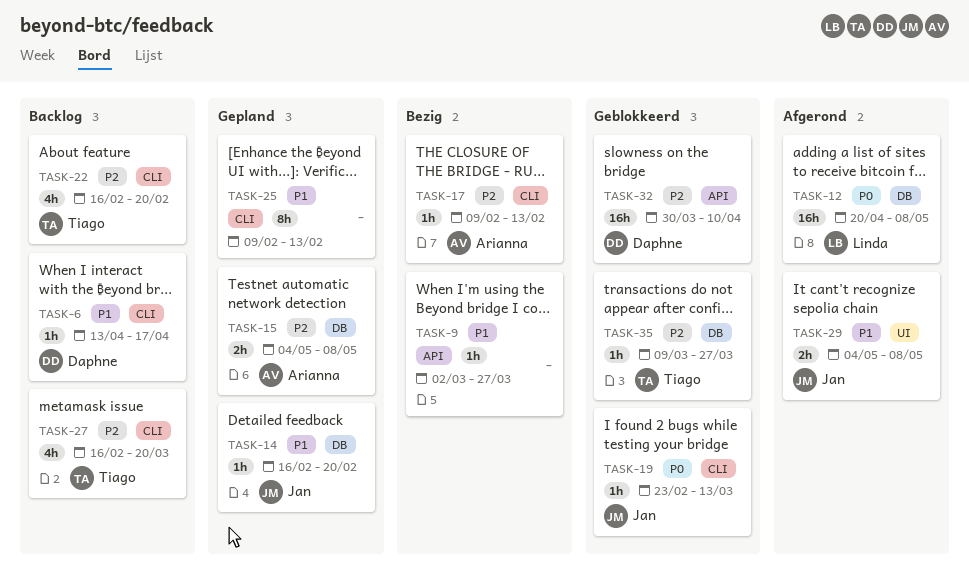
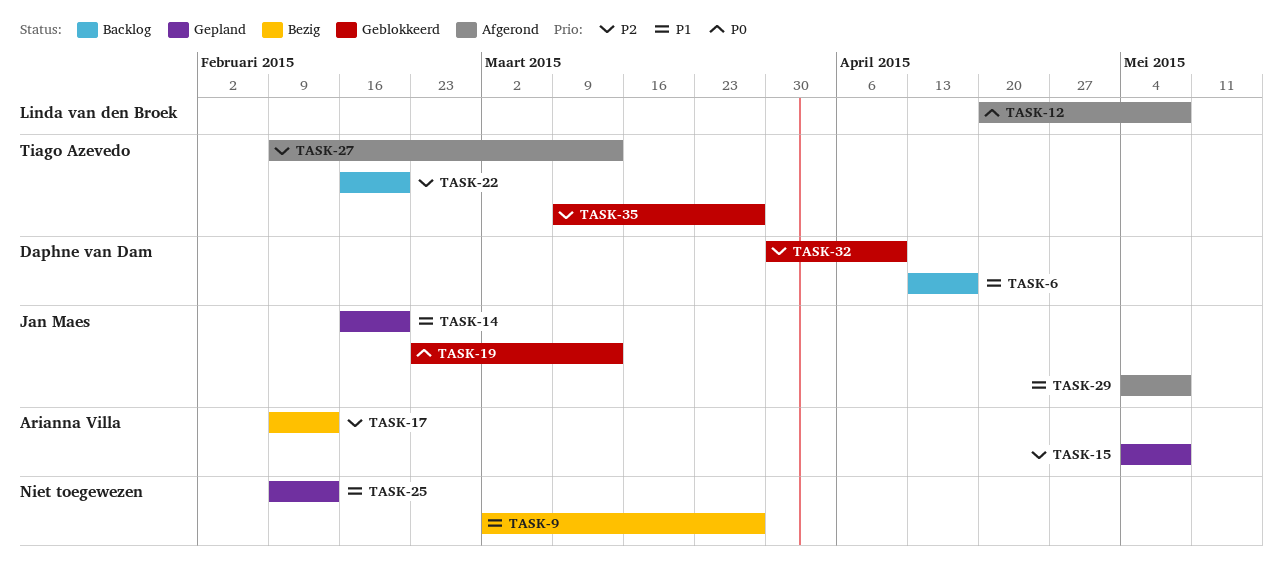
TASK-27, status: Backlog -> Afgerond
TASK-27, start: Feb 16 -> Feb 9
TASK-27, due: Mar 20 -> Mar 13

